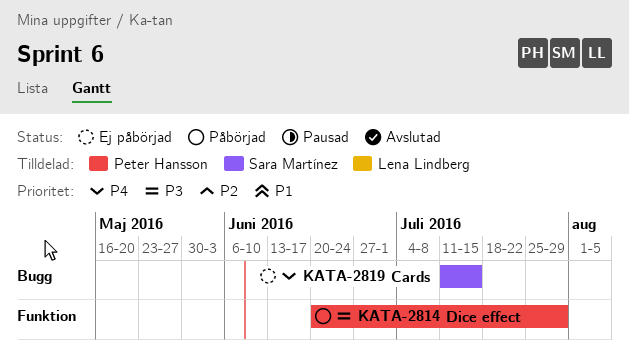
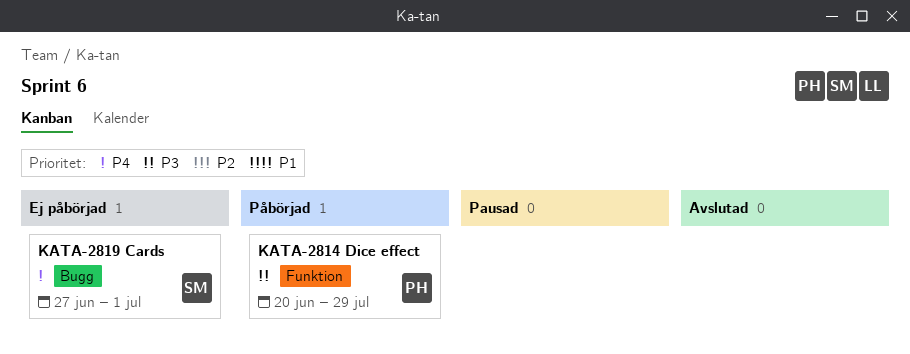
KATA-2819, start: Jul 11 -> Jun 27
KATA-2819, due: Jul 15 -> Jul 1

